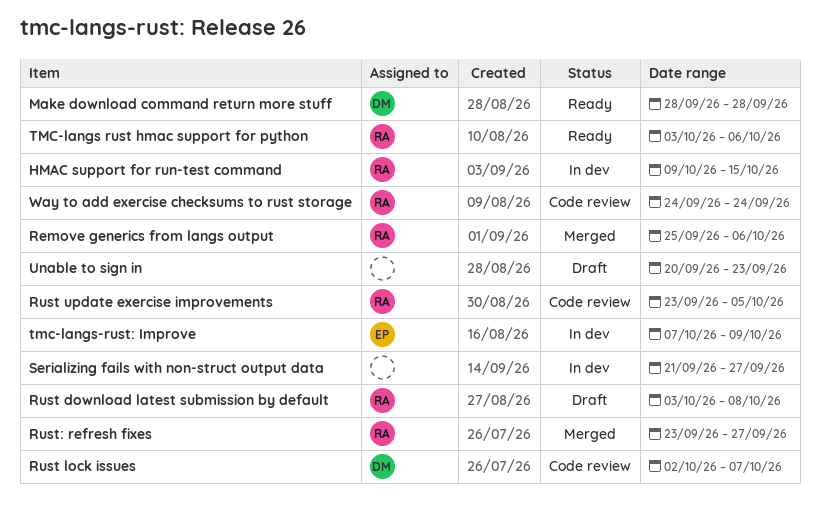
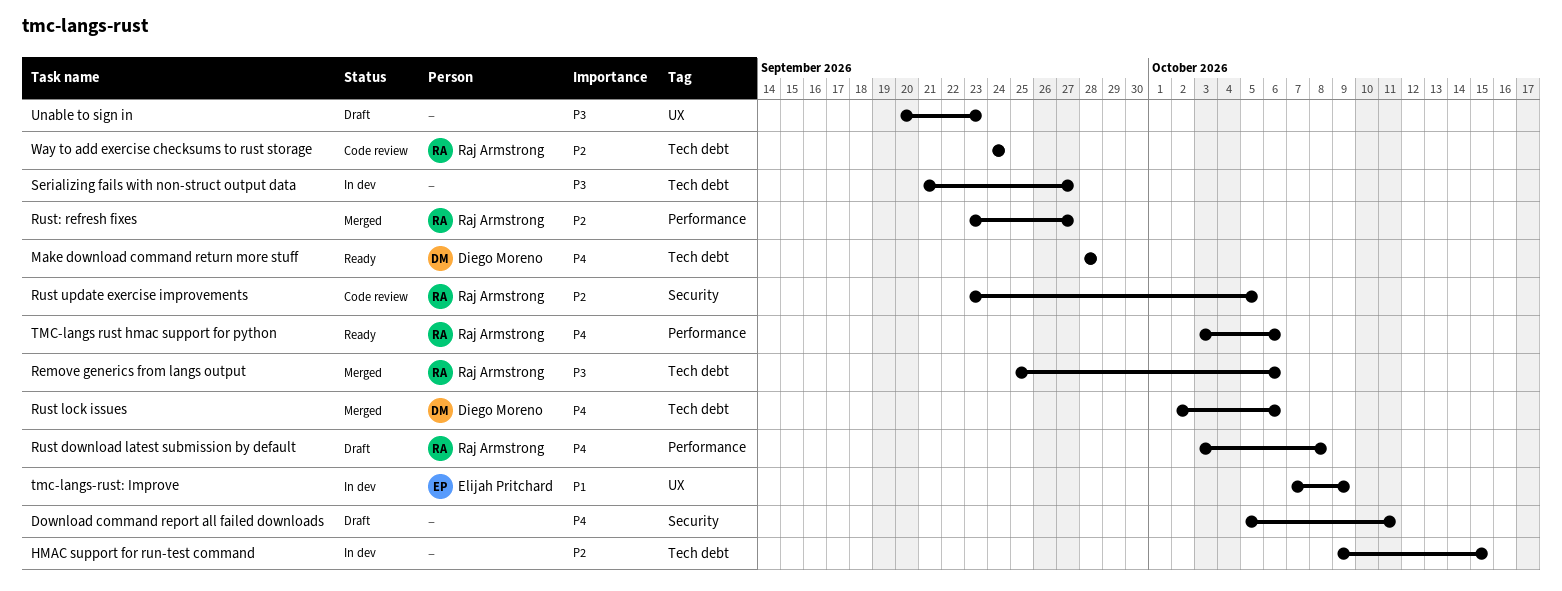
Download command report all failed downloads: none -> present
HMAC support for run-test command, owner: Raj Armstrong -> none
Rust lock issues, status: Code review -> Merged
Rust lock issues, due: Oct 7 -> Oct 6

